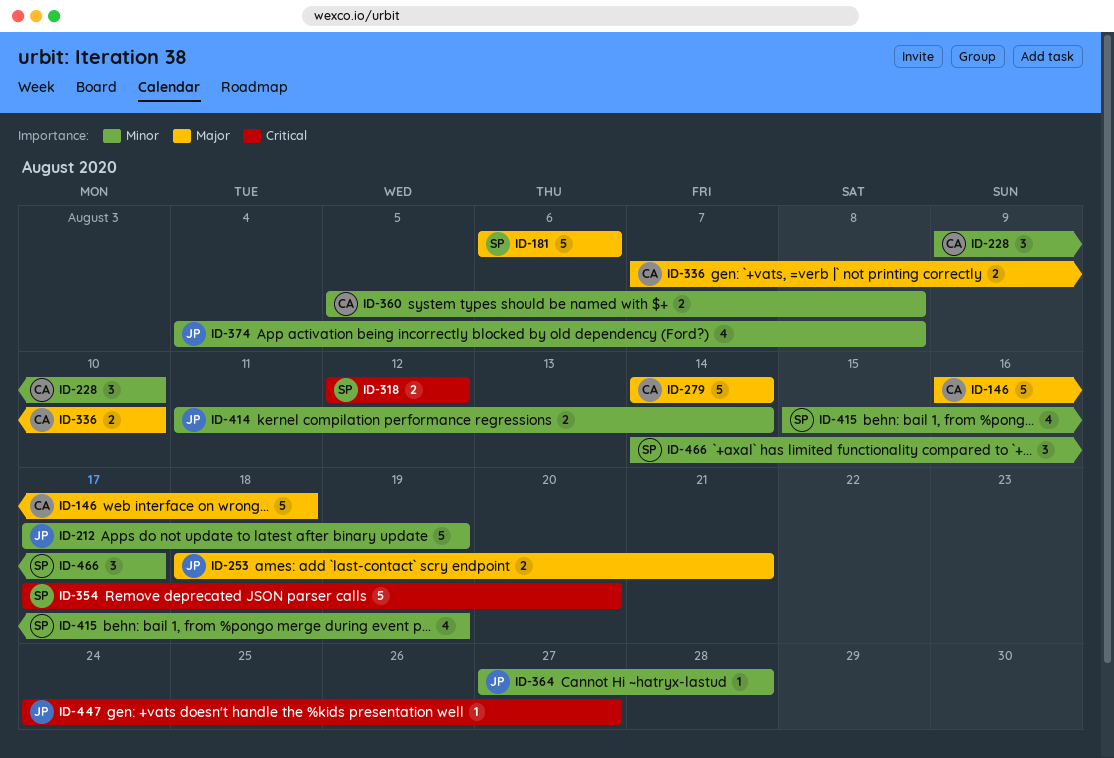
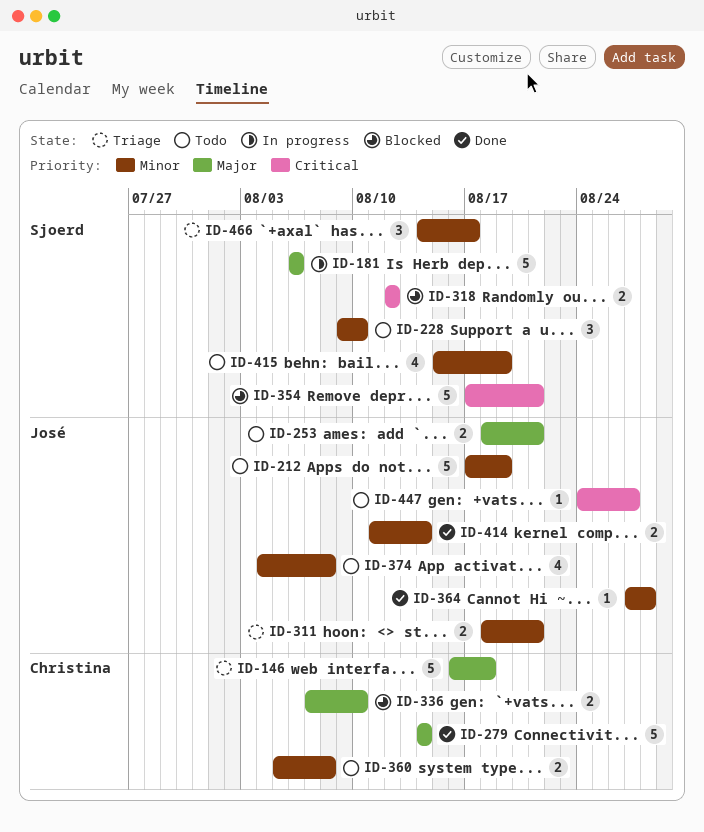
ID-228, owner: Christina -> Sjoerd
ID-311: none -> present
ID-354, due: Aug 20 -> Aug 21

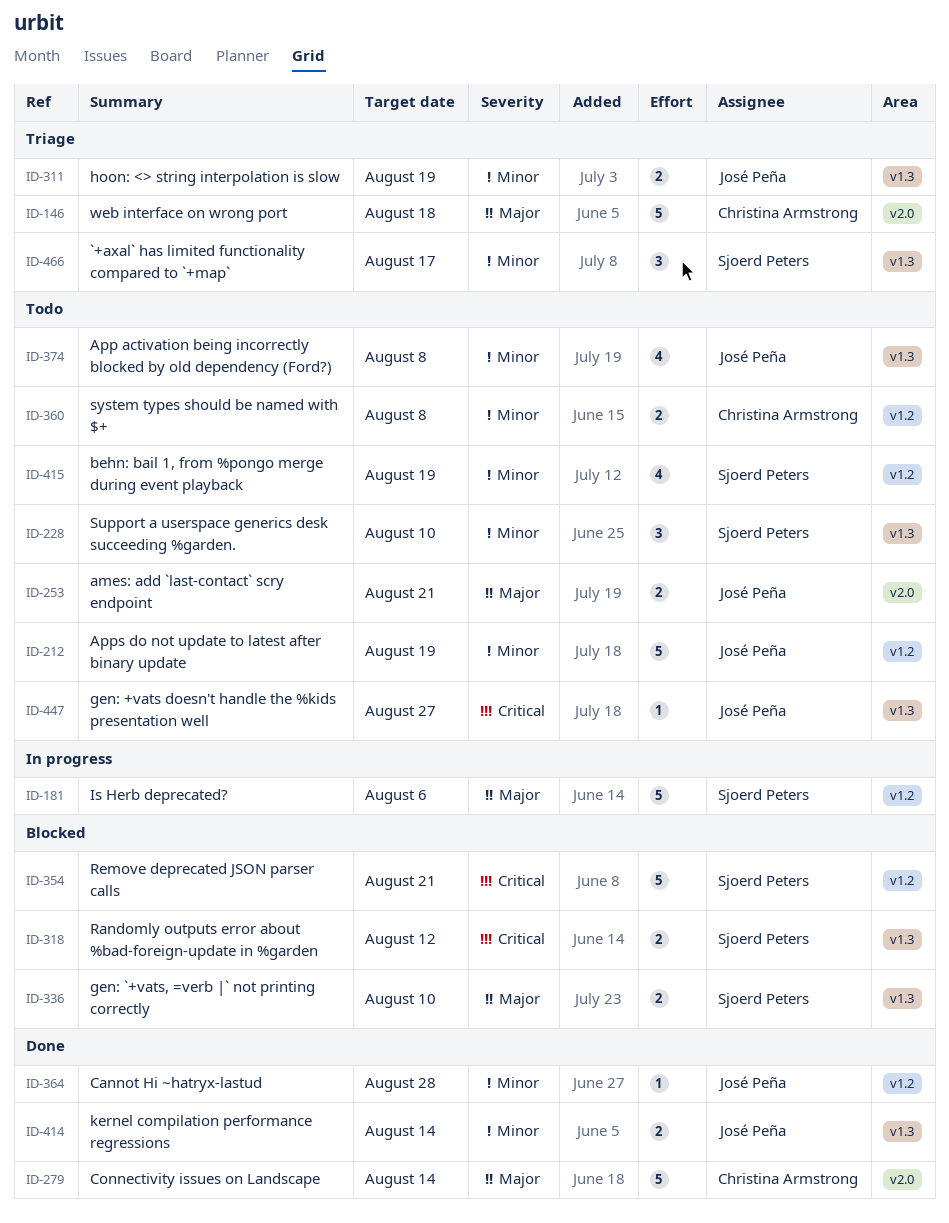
ID-311, due: Aug 21 -> Aug 19
ID-336, owner: Christina Armstrong -> Sjoerd Peters

